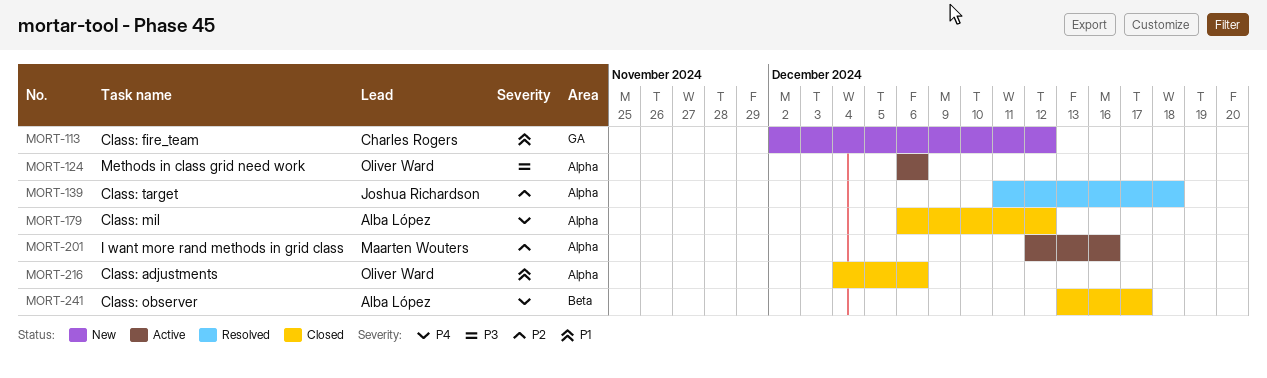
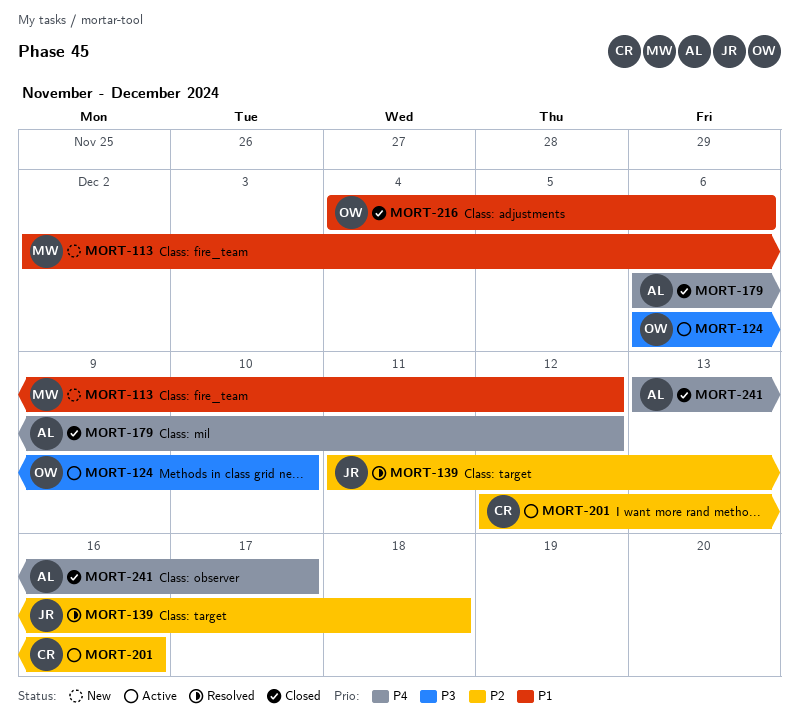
MORT-113, owner: Charles Rogers -> Maarten Wouters
MORT-124, due: Dec 6 -> Dec 10
MORT-201, owner: Maarten Wouters -> Charles Rogers

